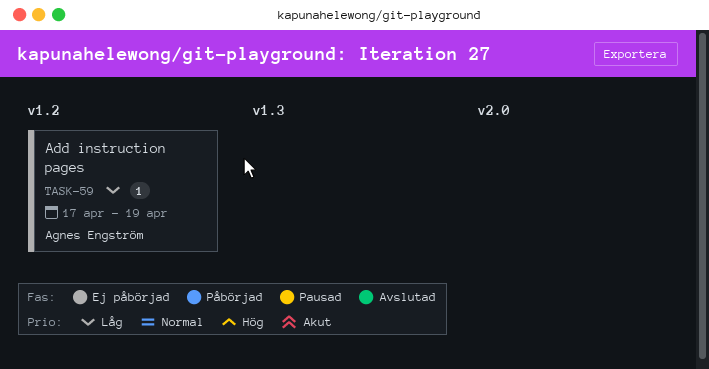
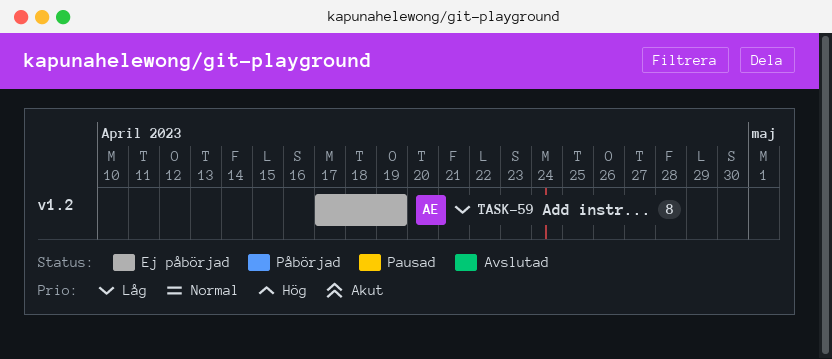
TASK-59, estimate: 1 -> 8

